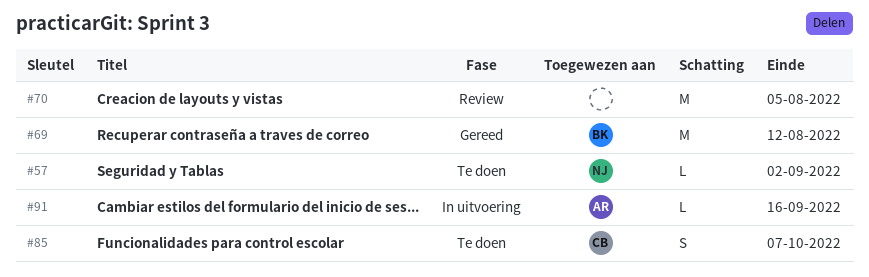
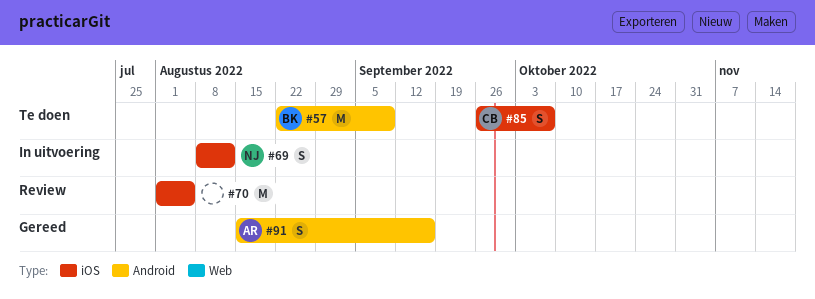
#57, owner: NJ -> BK
#57, estimate: L -> M
#57, due: Sep 2 -> Sep 9
#69, status: Gereed -> In uitvoering
#69, owner: BK -> NJ
#69, estimate: M -> S
#91, status: In uitvoering -> Gereed
#91, estimate: L -> S

